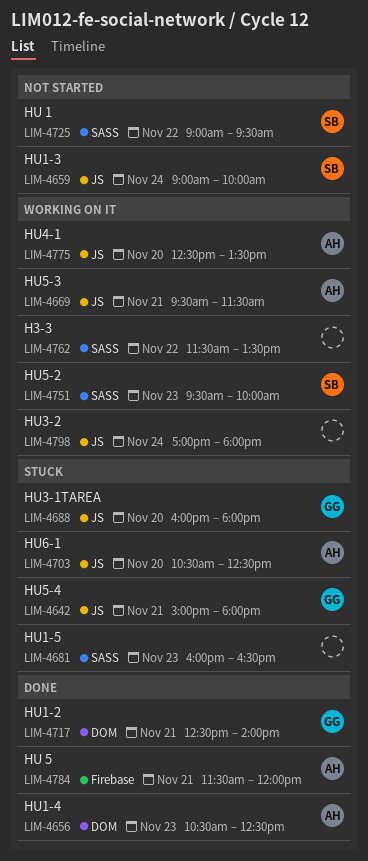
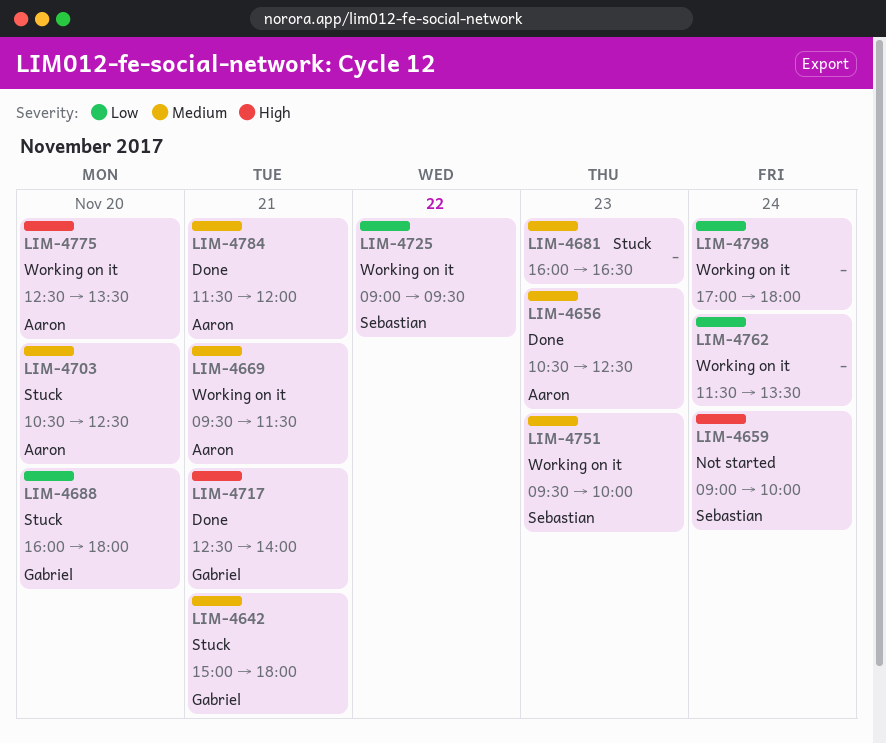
LIM-4725, status: Not started -> Working on it
LIM-4762, day: Nov 22 -> Nov 24

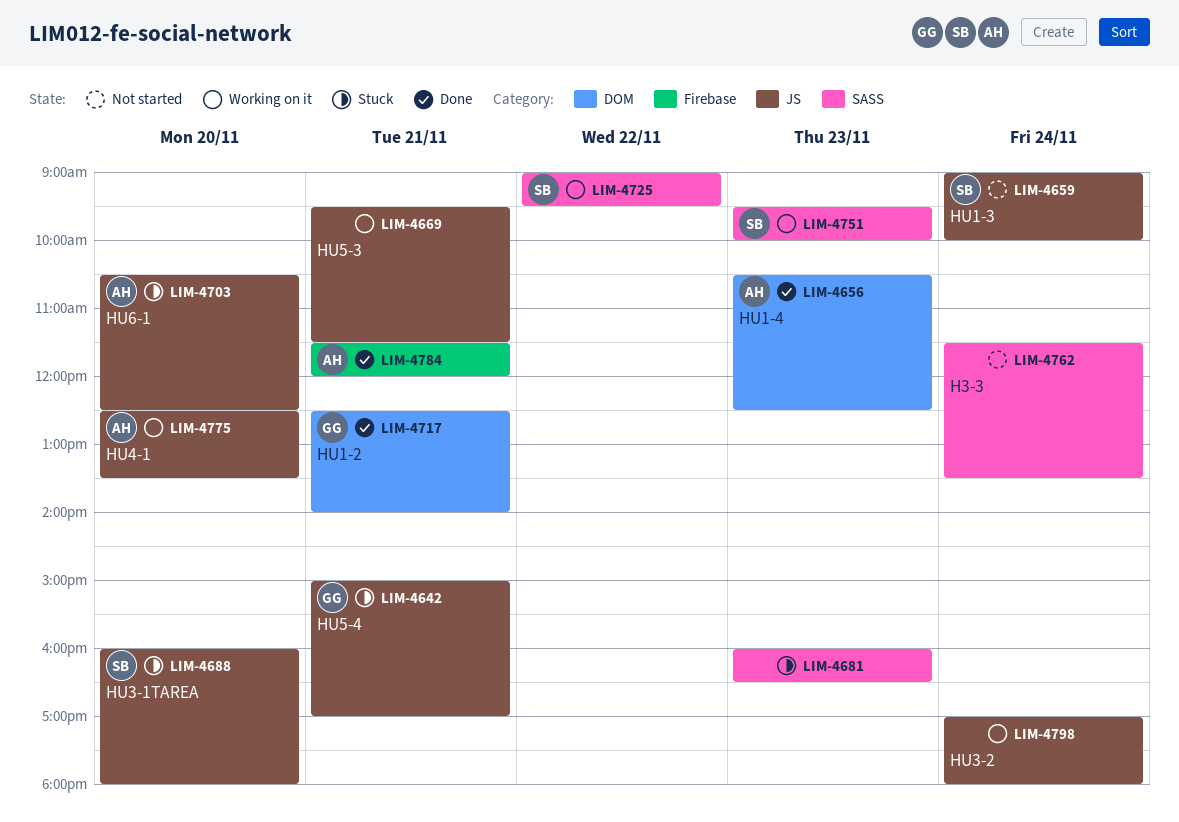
LIM-4642, ends: 18:00 -> 17:00
LIM-4669, owner: Aaron -> none
LIM-4688, owner: Gabriel -> Sebastian
LIM-4762, status: Working on it -> Not started

